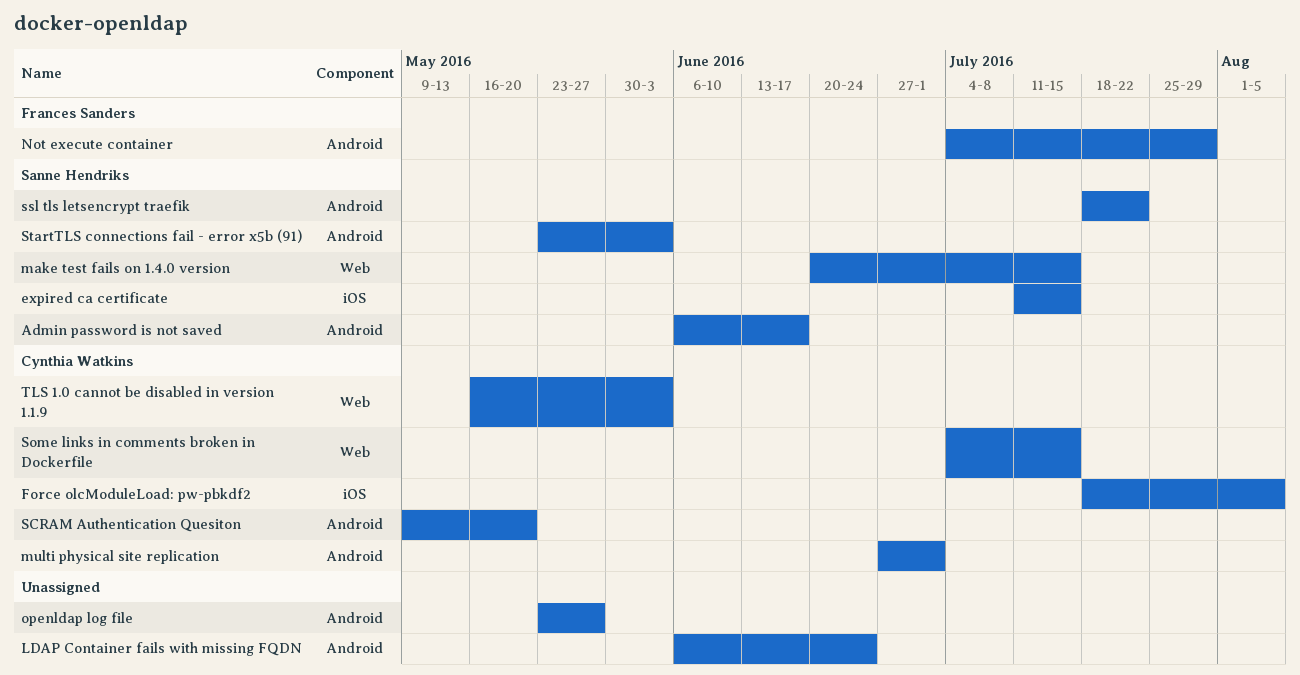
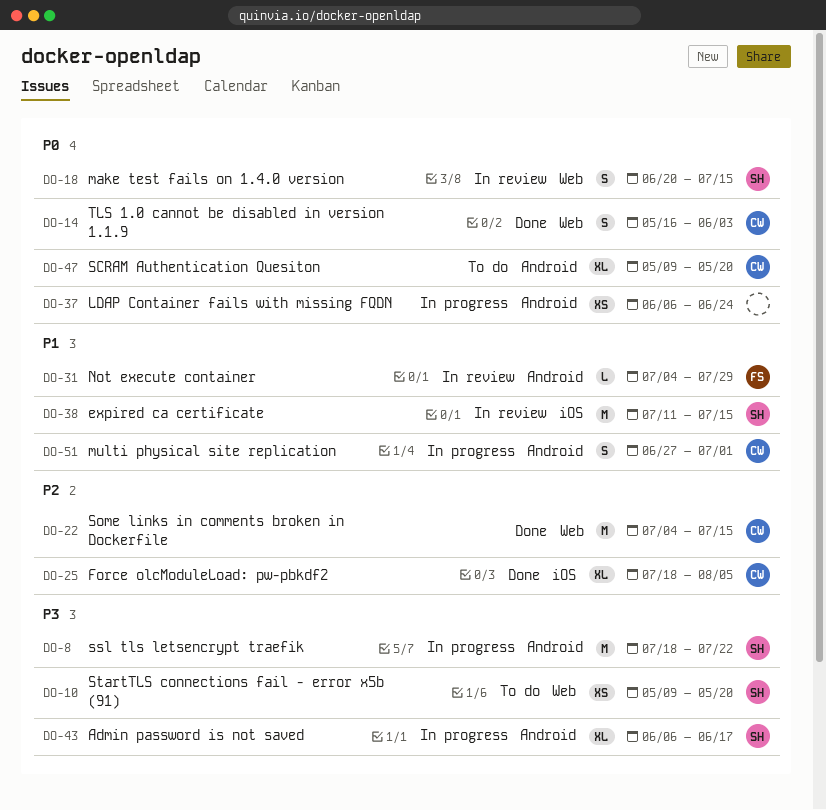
openldap log file: present -> none
StartTLS connections fail - error x5b (91), label: Android -> Web
StartTLS connections fail - error x5b (91), start: May 23 -> May 9
StartTLS connections fail - error x5b (91), due: Jun 3 -> May 20

